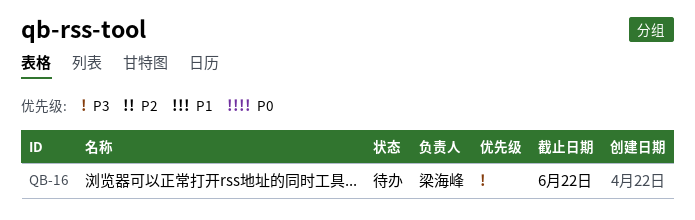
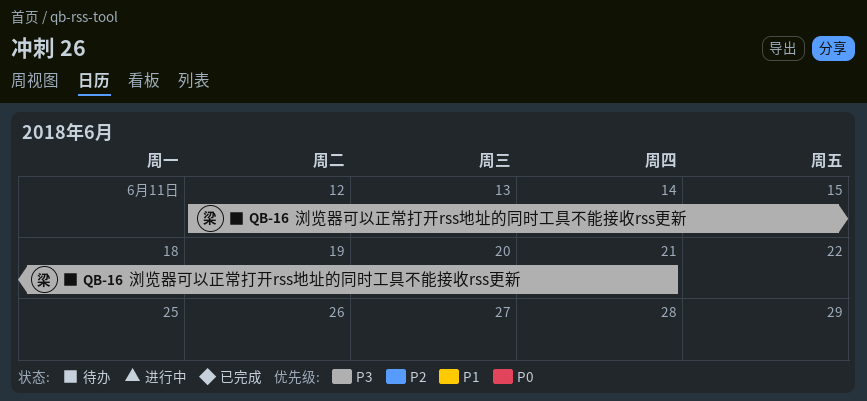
QB-16, due: Jun 22 -> Jun 21

